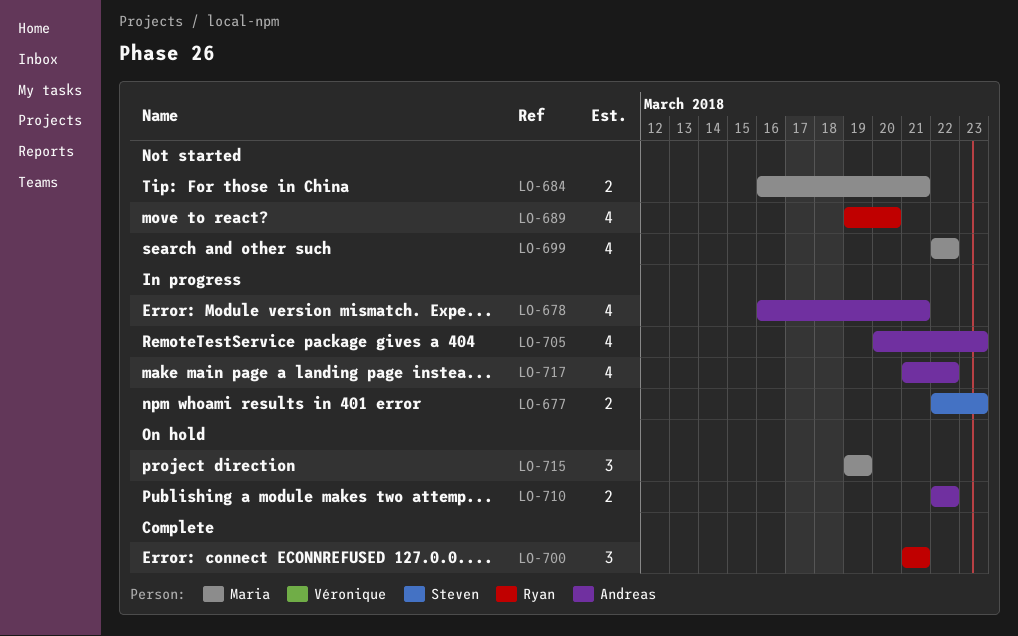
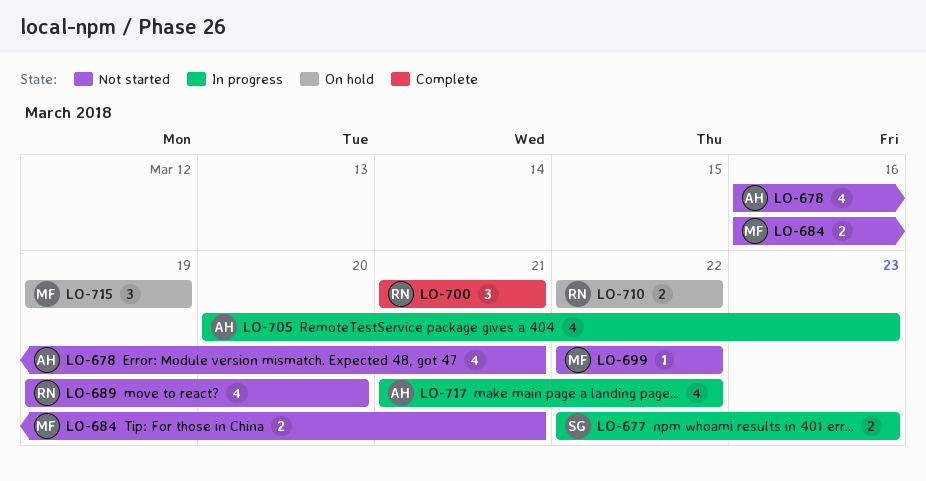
LO-678, status: In progress -> Not started
LO-699, estimate: 4 -> 1
LO-710, owner: Andreas -> Ryan

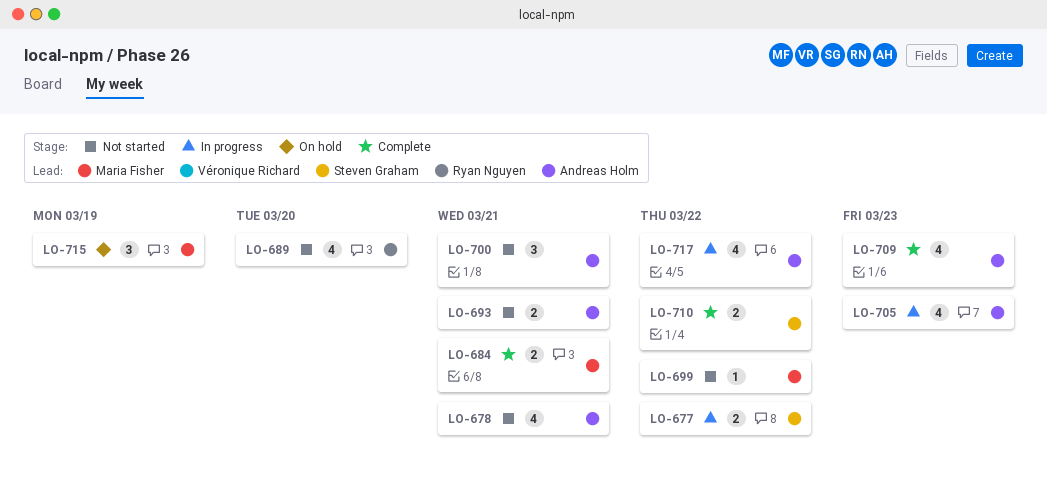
LO-677, due: Mar 23 -> Mar 22
LO-684, status: Not started -> Complete
LO-693: none -> present
LO-700, status: Complete -> Not started
LO-700, owner: Ryan Nguyen -> Andreas Holm
LO-709: none -> present
LO-710, status: On hold -> Complete
LO-710, owner: Ryan Nguyen -> Steven Graham

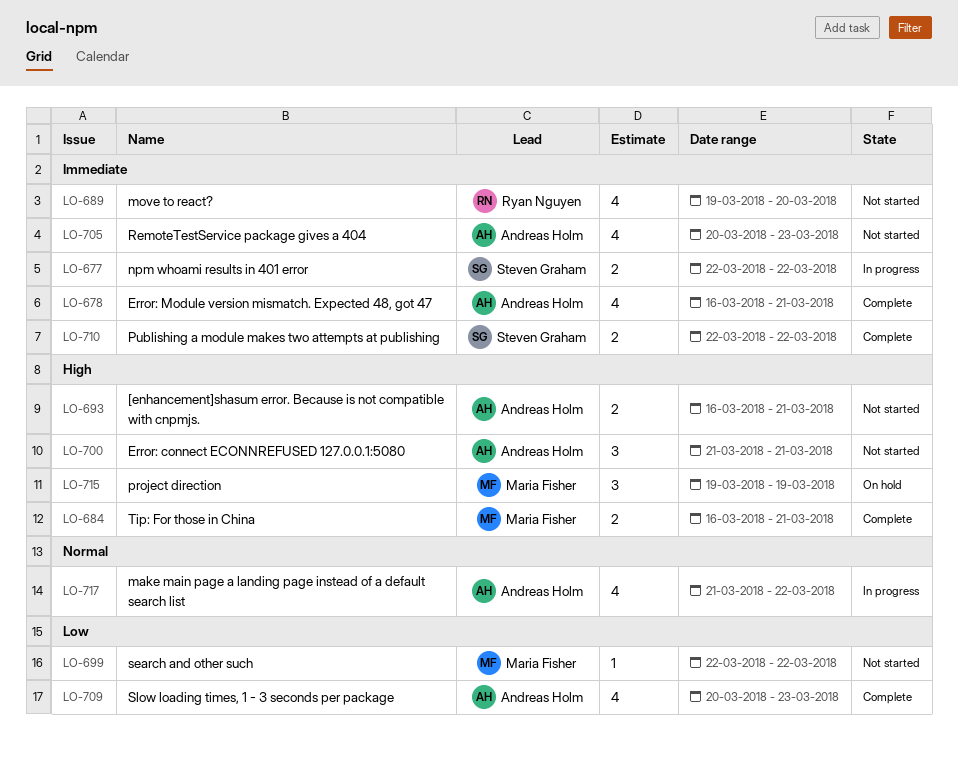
LO-678, status: Not started -> Complete
LO-705, status: In progress -> Not started

